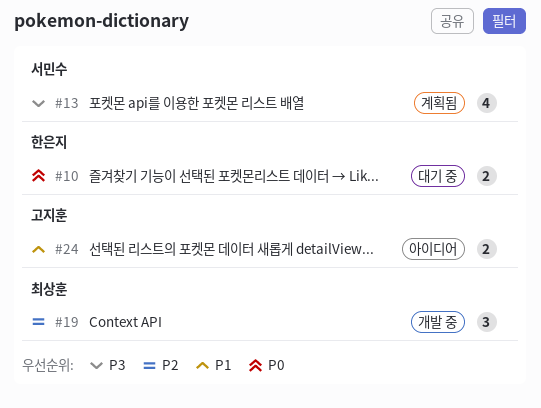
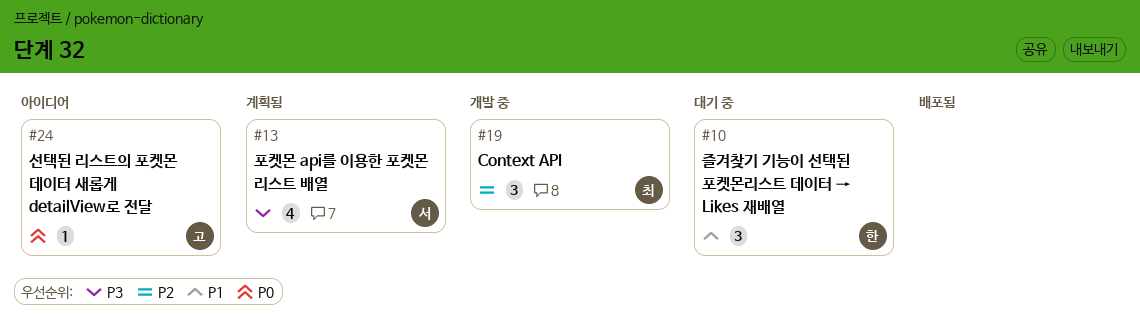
#10, priority: P0 -> P1
#10, estimate: 2 -> 3
#24, priority: P1 -> P0
#24, estimate: 2 -> 1

